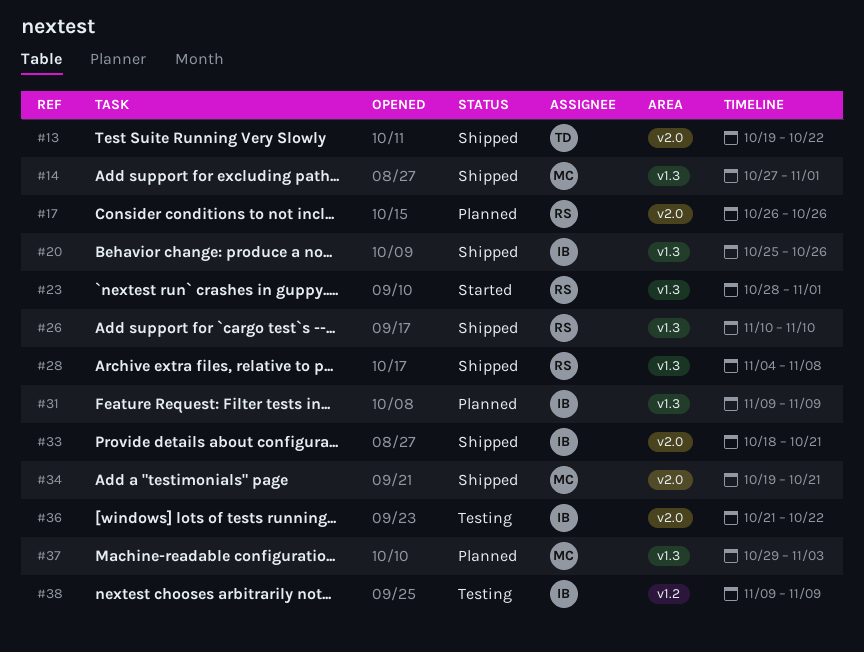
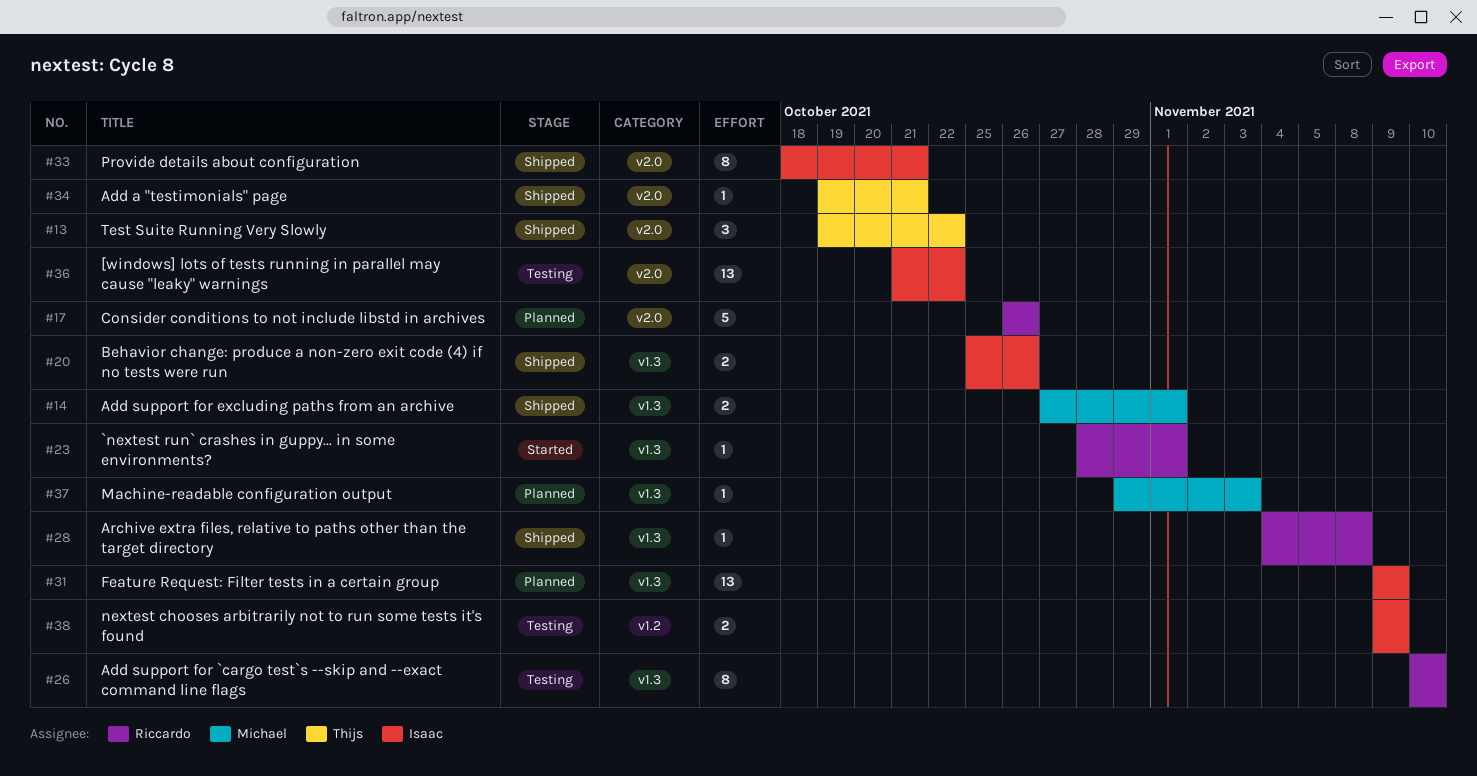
#26, status: Shipped -> Testing
#34, owner: Michael -> Thijs

